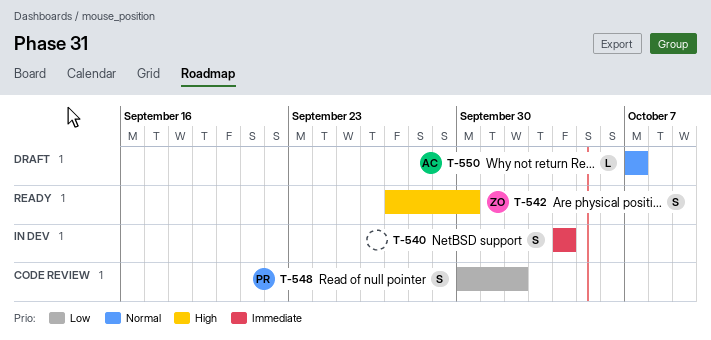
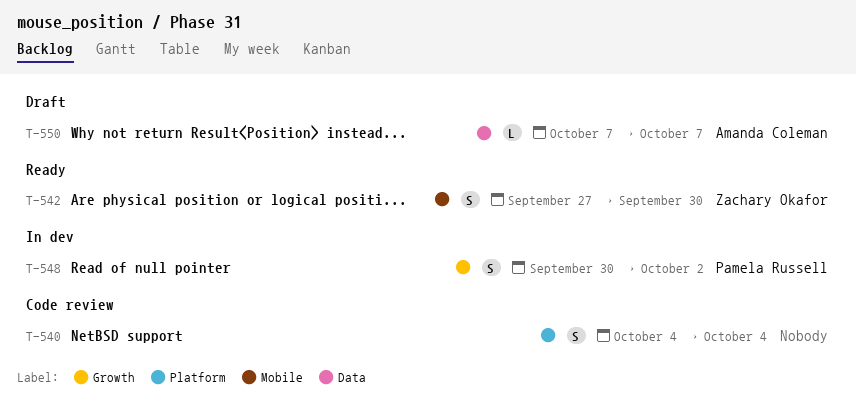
T-540, status: In dev -> Code review
T-548, status: Code review -> In dev

